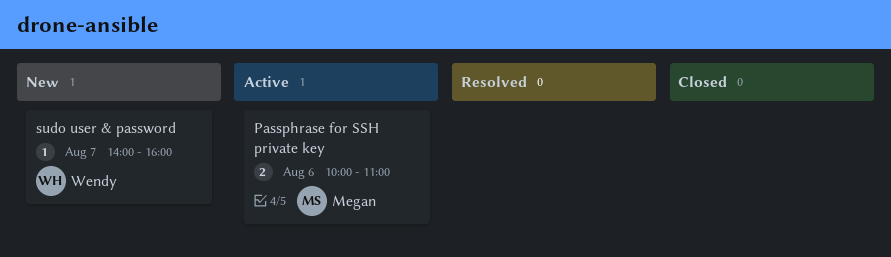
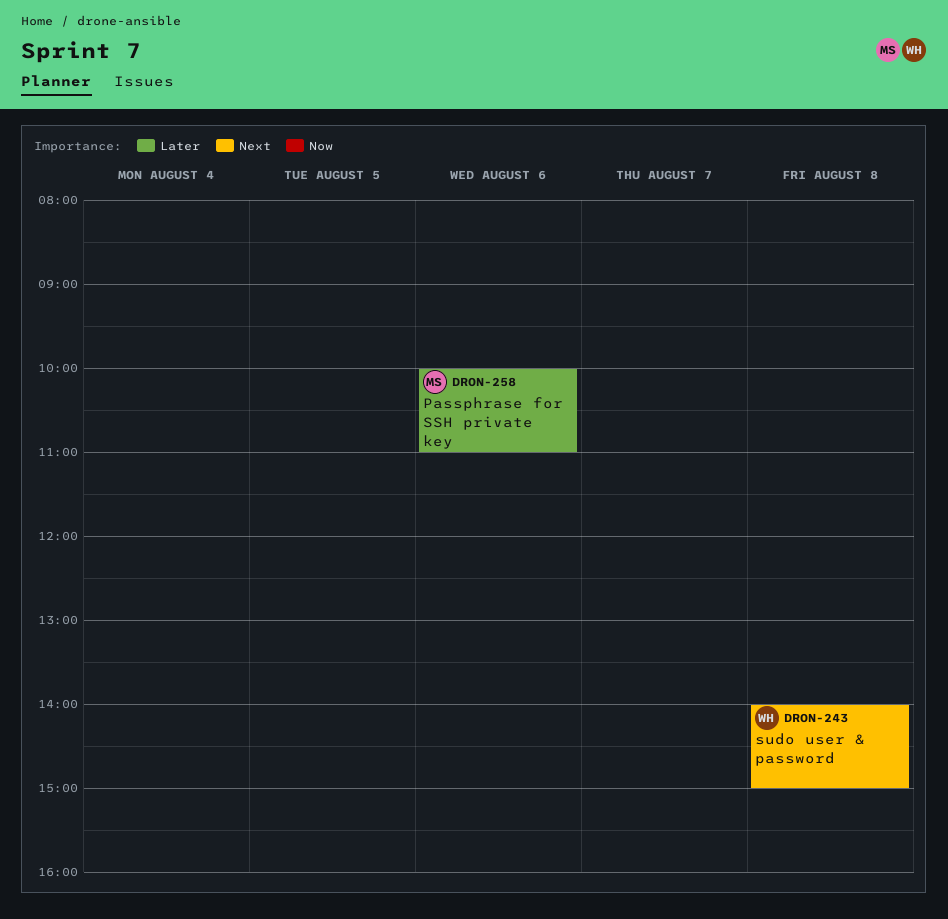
sudo user & password, day: Aug 7 -> Aug 8
sudo user & password, ends: 16:00 -> 15:00

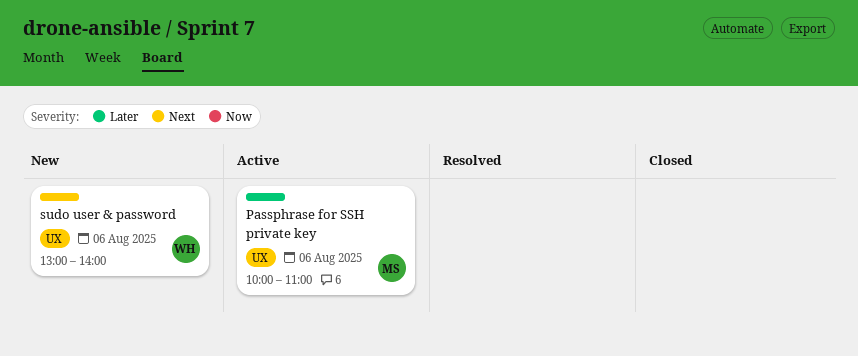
sudo user & password, day: Aug 8 -> Aug 6
sudo user & password, begins: 14:00 -> 13:00
sudo user & password, ends: 15:00 -> 14:00

